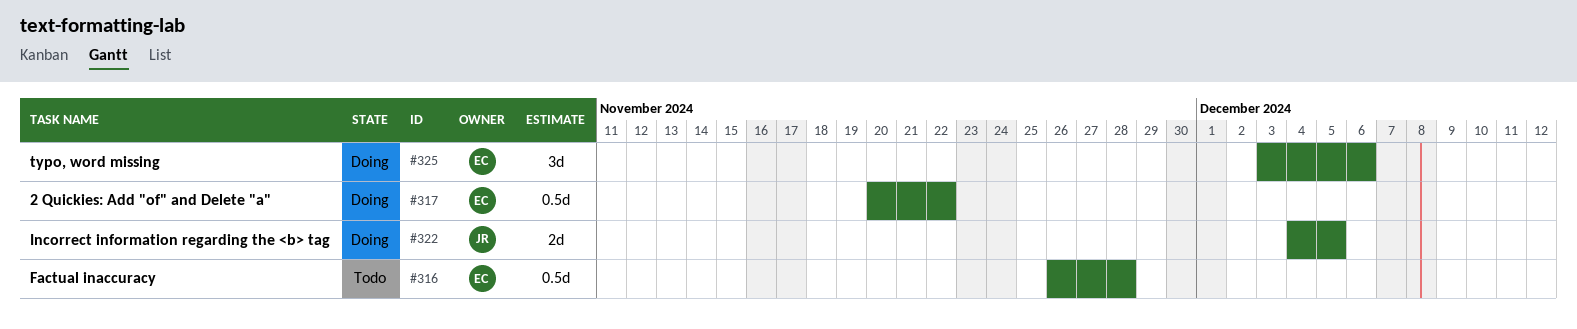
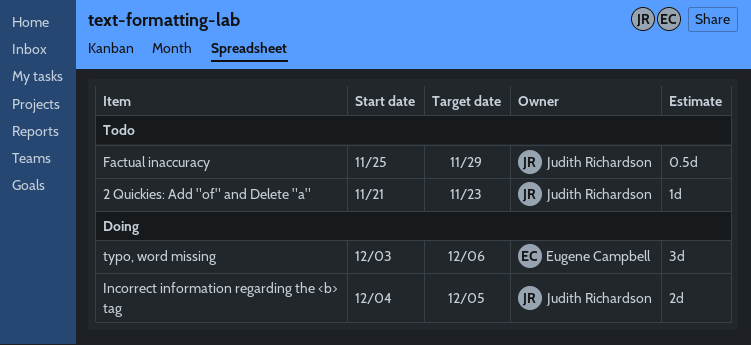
2 Quickies: Add "of" and Delete "a", status: Doing -> Todo
2 Quickies: Add "of" and Delete "a", owner: Eugene Campbell -> Judith Richardson
2 Quickies: Add "of" and Delete "a", estimate: 0.5d -> 1d
2 Quickies: Add "of" and Delete "a", start: Nov 20 -> Nov 21
2 Quickies: Add "of" and Delete "a", due: Nov 22 -> Nov 23
Factual inaccuracy, owner: Eugene Campbell -> Judith Richardson
Factual inaccuracy, start: Nov 26 -> Nov 25
Factual inaccuracy, due: Nov 28 -> Nov 29

